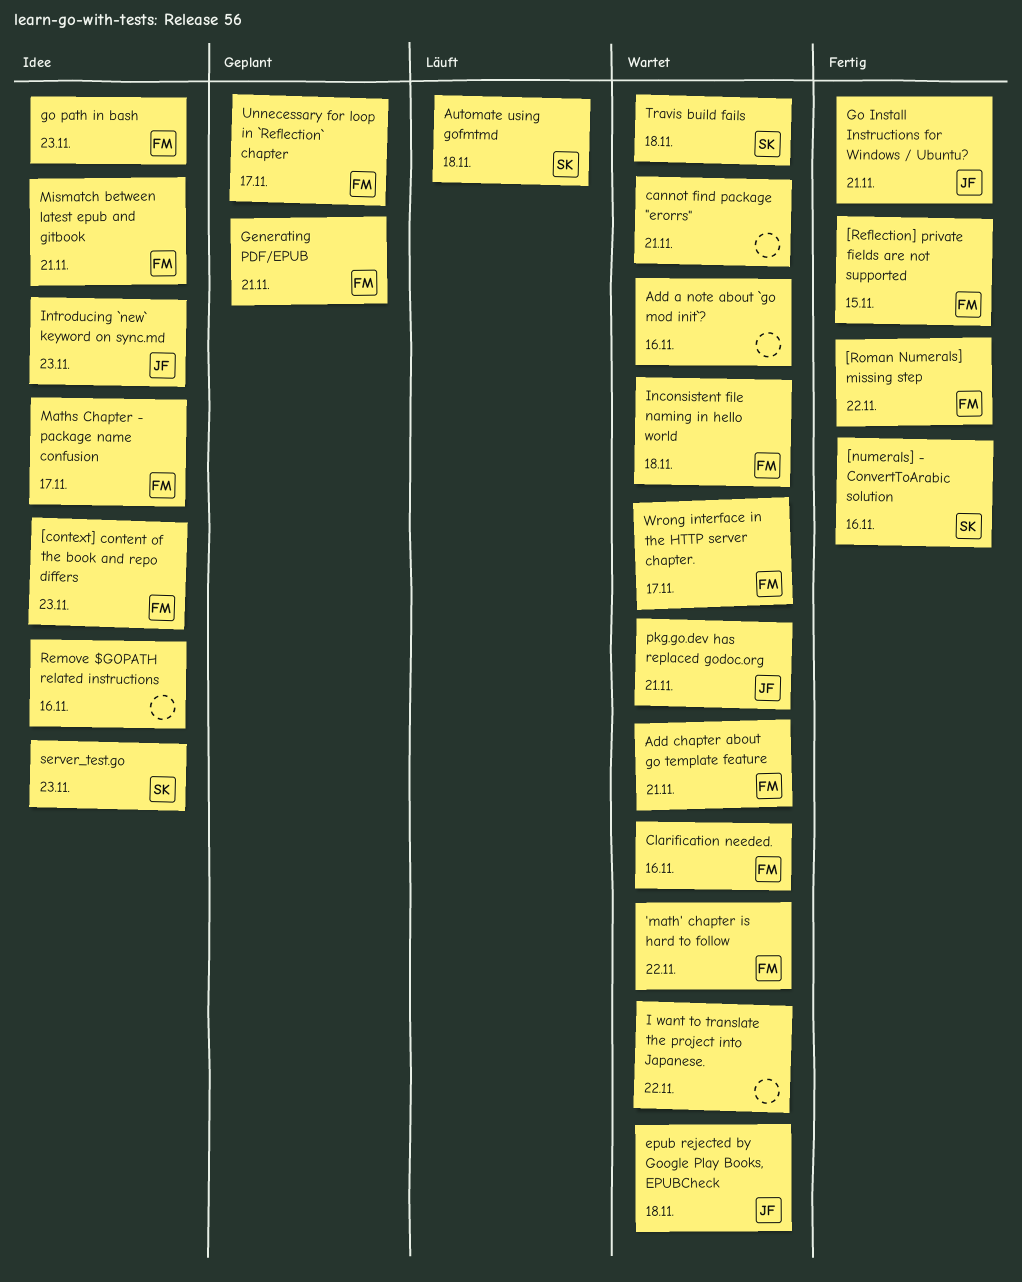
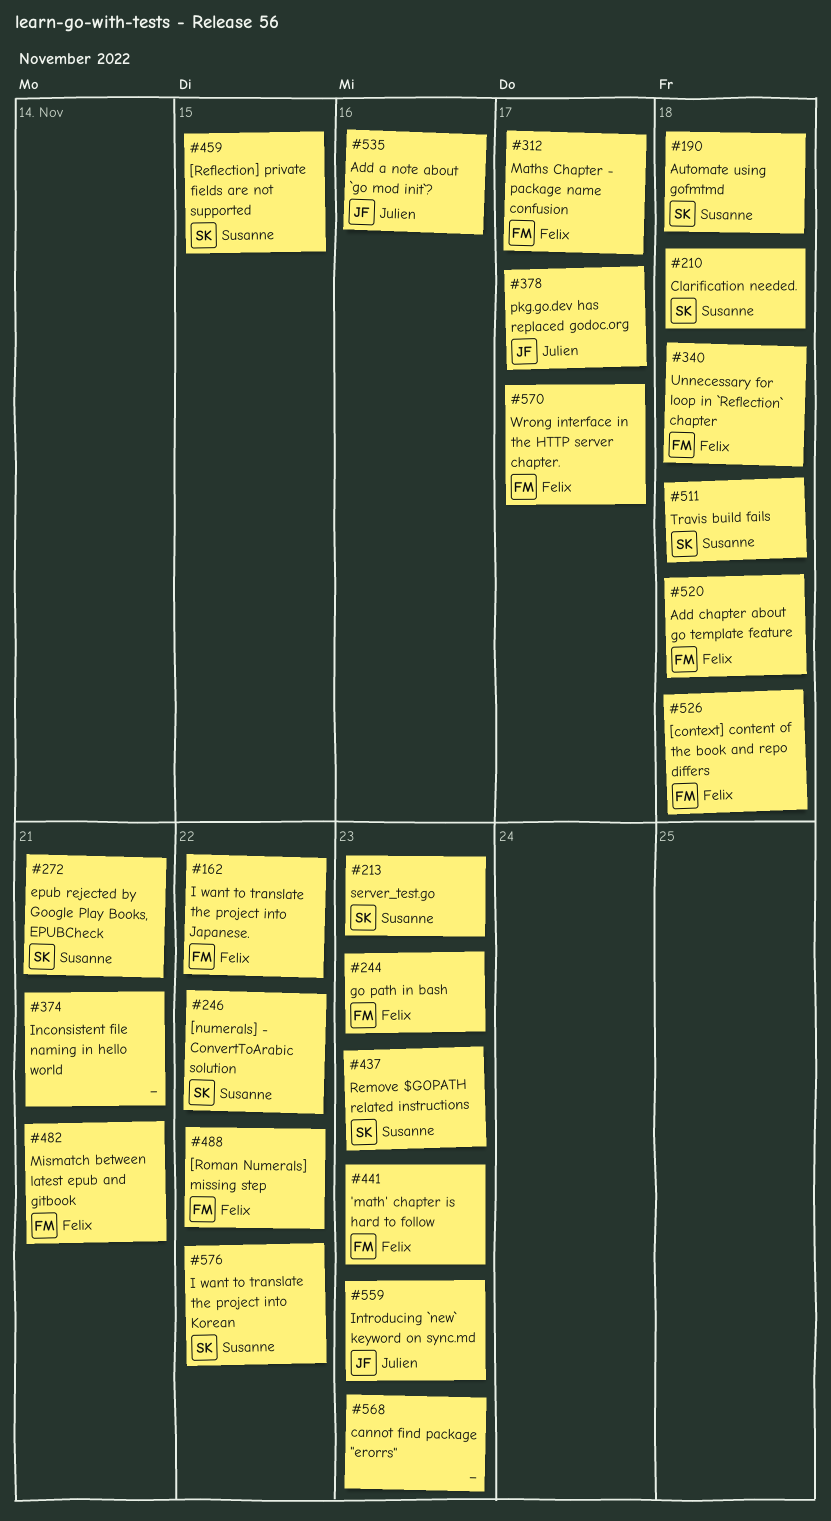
'math' chapter is hard to follow, due: Nov 22 -> Nov 23
[context] content of the book and repo differs, due: Nov 23 -> Nov 18
[numerals] - ConvertToArabic solution, due: Nov 16 -> Nov 22
[Reflection] private fields are not supported, owner: Felix -> Susanne
Add a note about `go mod init`?, owner: none -> Julien
Add chapter about go template feature, due: Nov 21 -> Nov 18
cannot find package "erorrs", due: Nov 21 -> Nov 23
Clarification needed., owner: Felix -> Susanne
Clarification needed., due: Nov 16 -> Nov 18
epub rejected by Google Play Books, EPUBCheck, owner: Julien -> Susanne
epub rejected by Google Play Books, EPUBCheck, due: Nov 18 -> Nov 21
Generating PDF/EPUB: present -> none
Go Install Instructions for Windows / Ubuntu?: present -> none
I want to translate the project into Japanese., owner: none -> Felix
I want to translate the project into Korean: none -> present
Inconsistent file naming in hello world, owner: Felix -> none
Inconsistent file naming in hello world, due: Nov 18 -> Nov 21
pkg.go.dev has replaced godoc.org, due: Nov 21 -> Nov 17
Remove $GOPATH related instructions, owner: none -> Susanne
Remove $GOPATH related instructions, due: Nov 16 -> Nov 23
Unnecessary for loop in `Reflection` chapter, due: Nov 17 -> Nov 18

